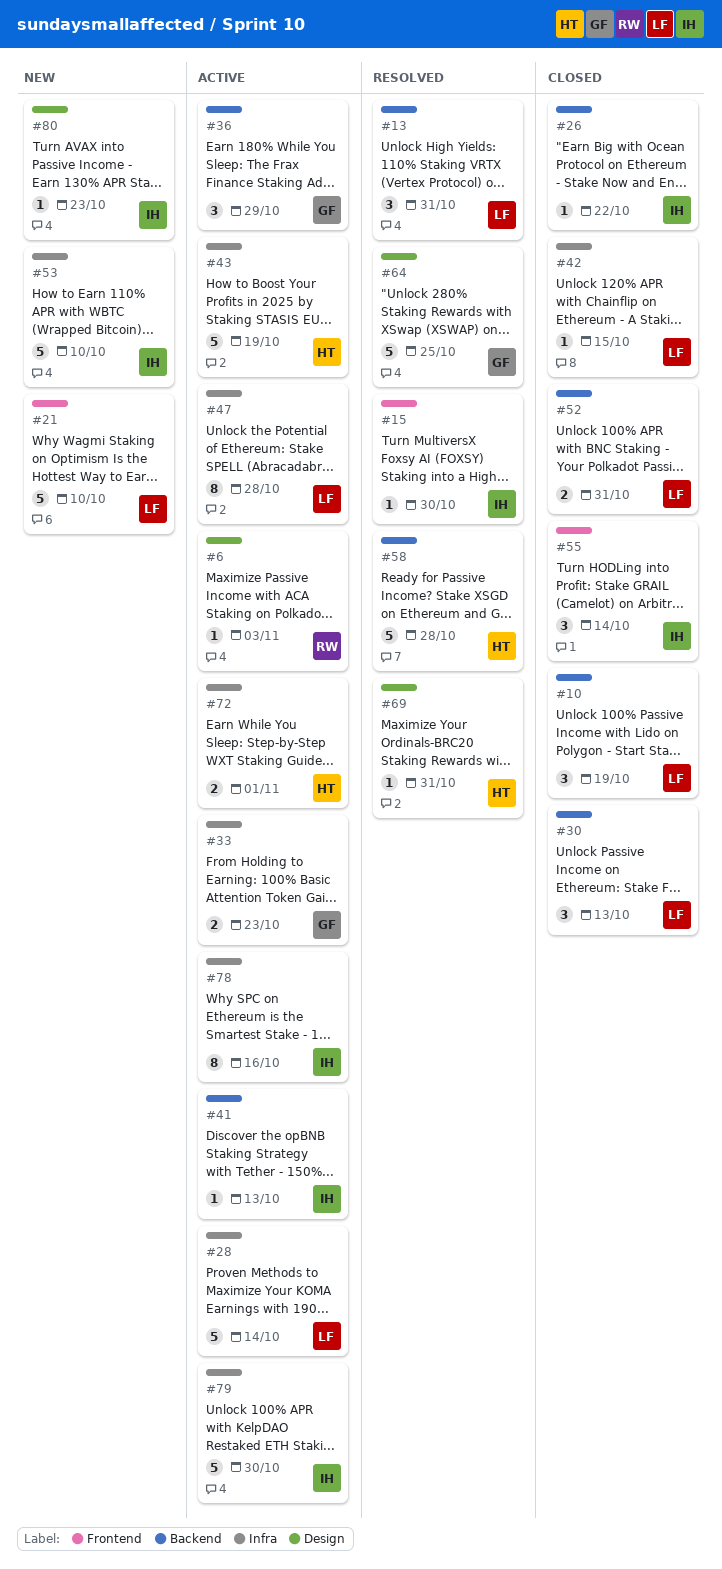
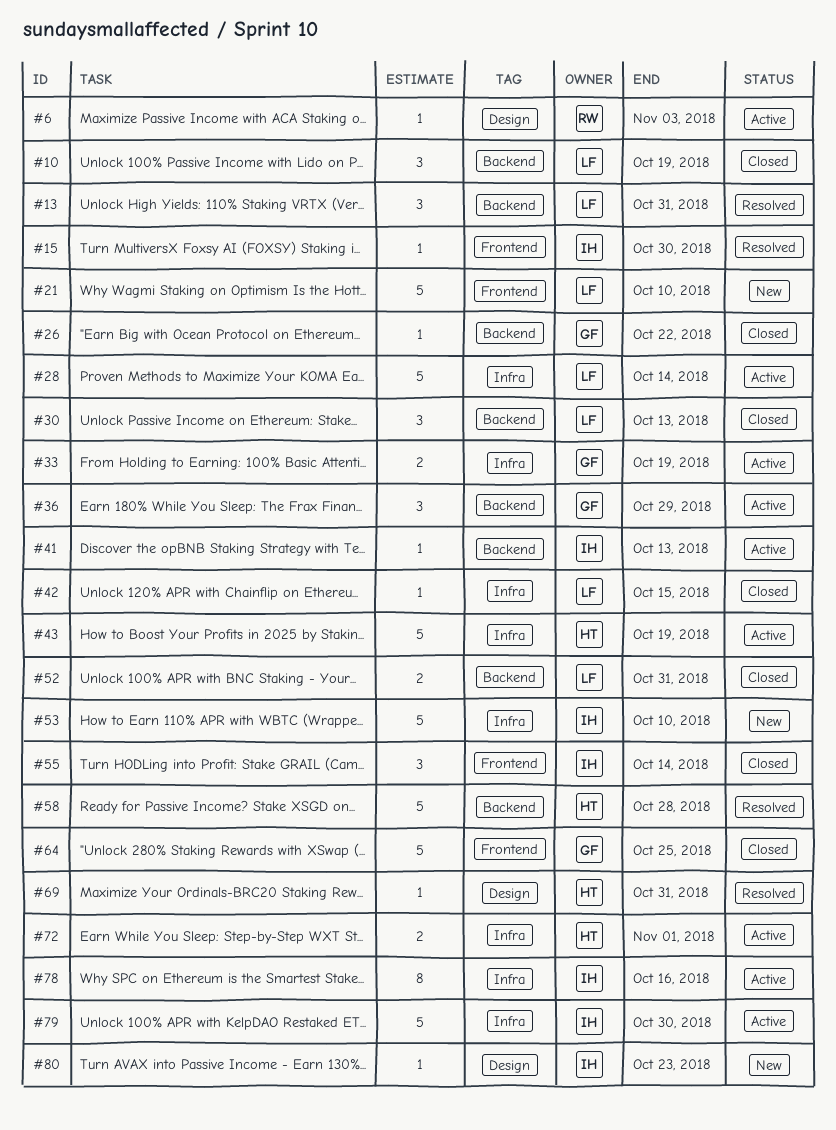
#26, owner: IH -> GF
#33, due: Oct 23 -> Oct 19
#47: present -> none
#64, status: Resolved -> Closed
#64, label: Design -> Frontend

